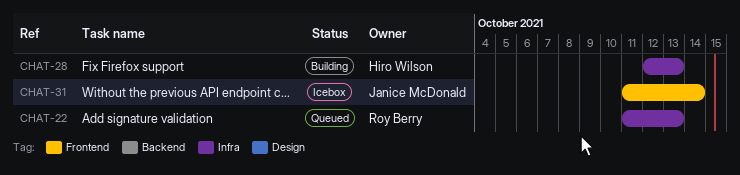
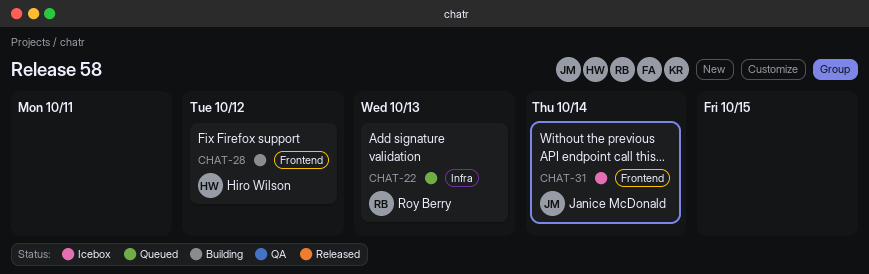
CHAT-28, label: Infra -> Frontend
CHAT-28, due: Oct 13 -> Oct 12

